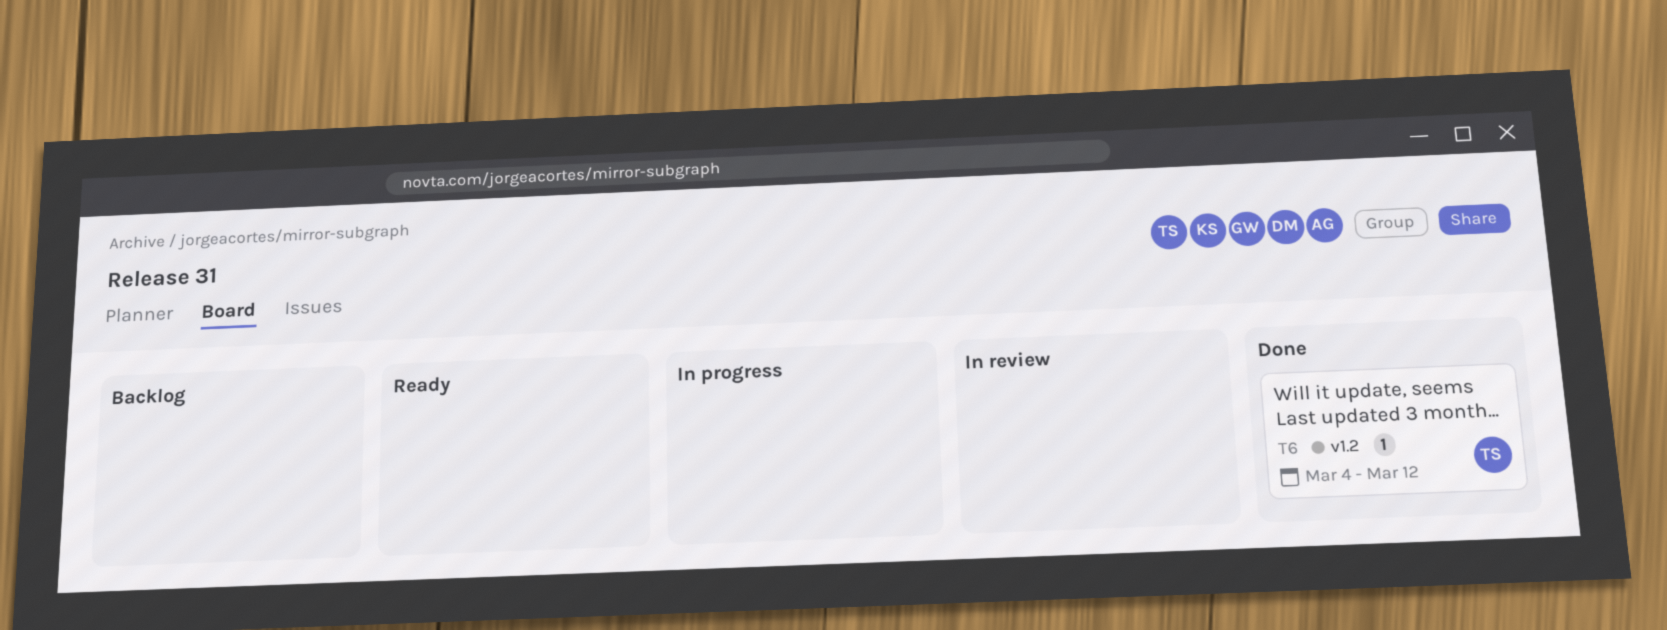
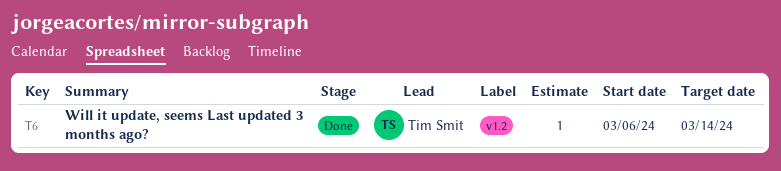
T6, start: Mar 4 -> Mar 6
T6, due: Mar 12 -> Mar 14

